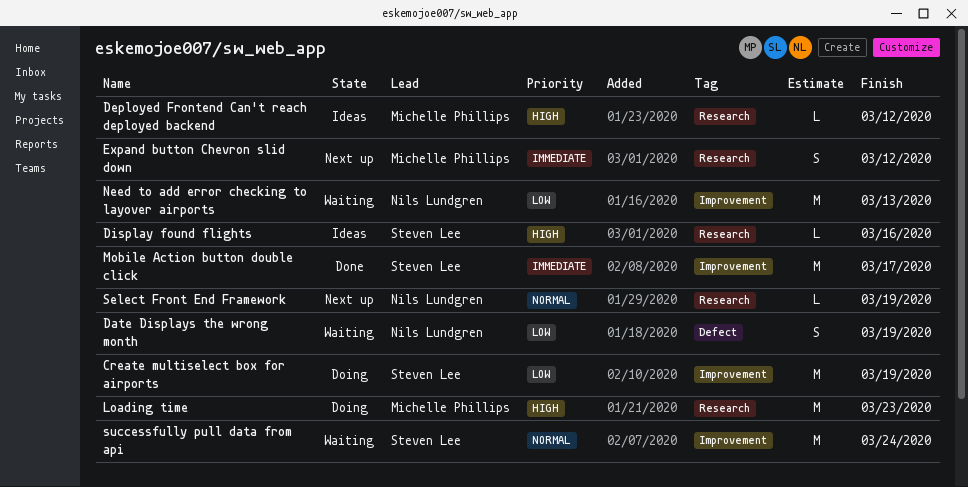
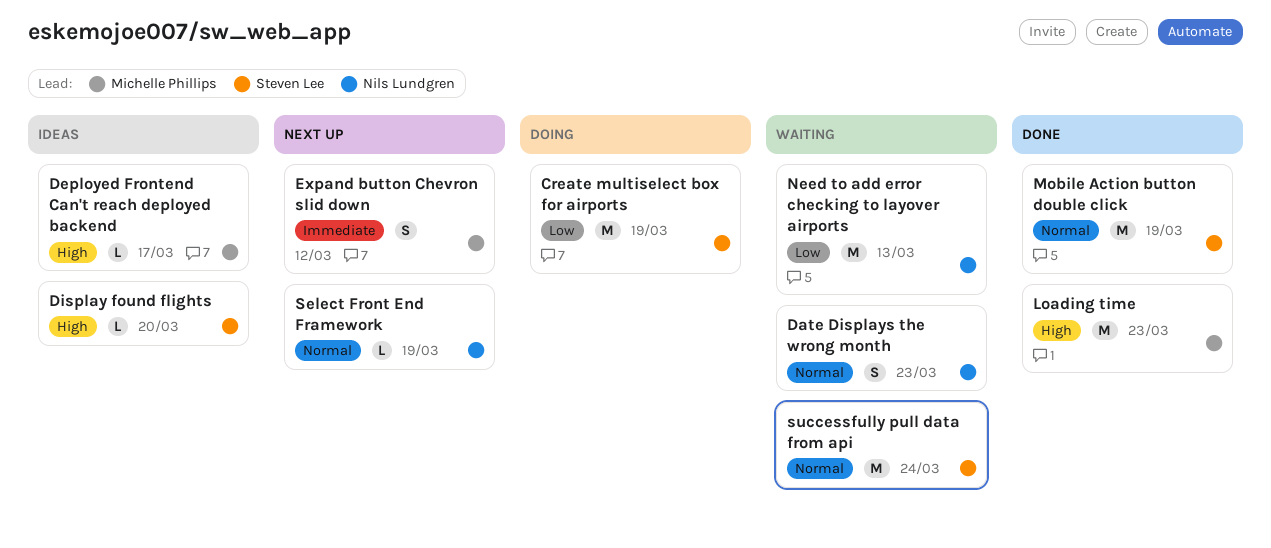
Date Displays the wrong month, priority: Low -> Normal
Date Displays the wrong month, due: Mar 19 -> Mar 23
Deployed Frontend Can't reach deployed backend, due: Mar 12 -> Mar 17
Display found flights, due: Mar 16 -> Mar 20
Loading time, status: Doing -> Done
Mobile Action button double click, priority: Immediate -> Normal
Mobile Action button double click, due: Mar 17 -> Mar 19

